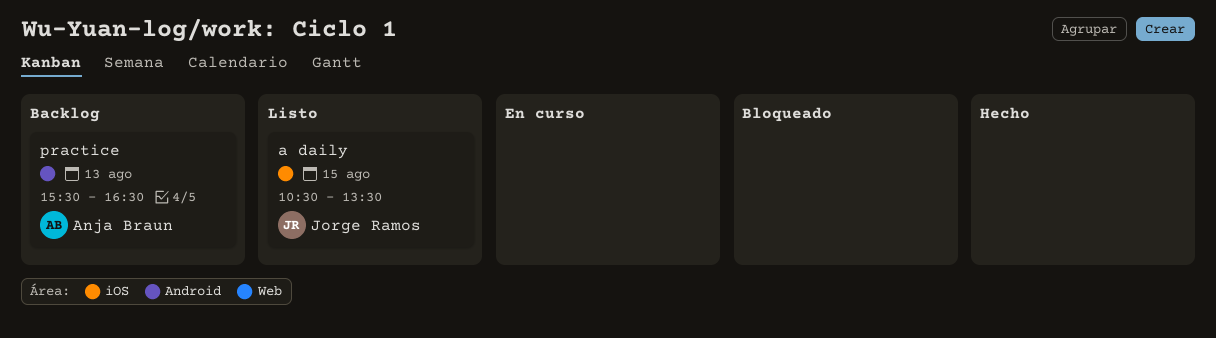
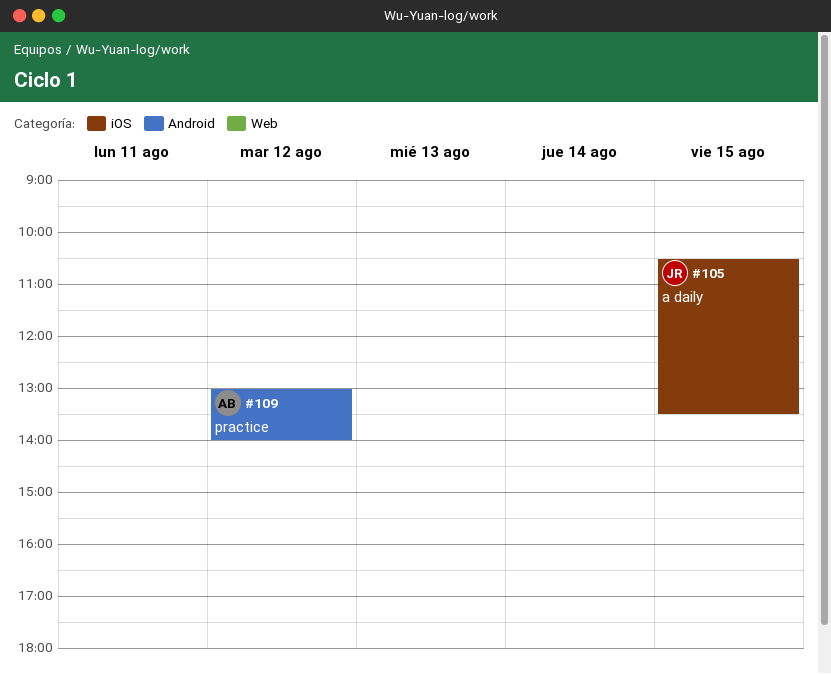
practice, day: Aug 13 -> Aug 12
practice, begins: 15:30 -> 13:00
practice, ends: 16:30 -> 14:00

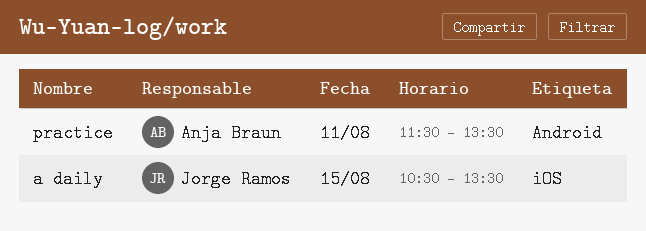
practice, day: Aug 12 -> Aug 11
practice, begins: 13:00 -> 11:30
practice, ends: 14:00 -> 13:30

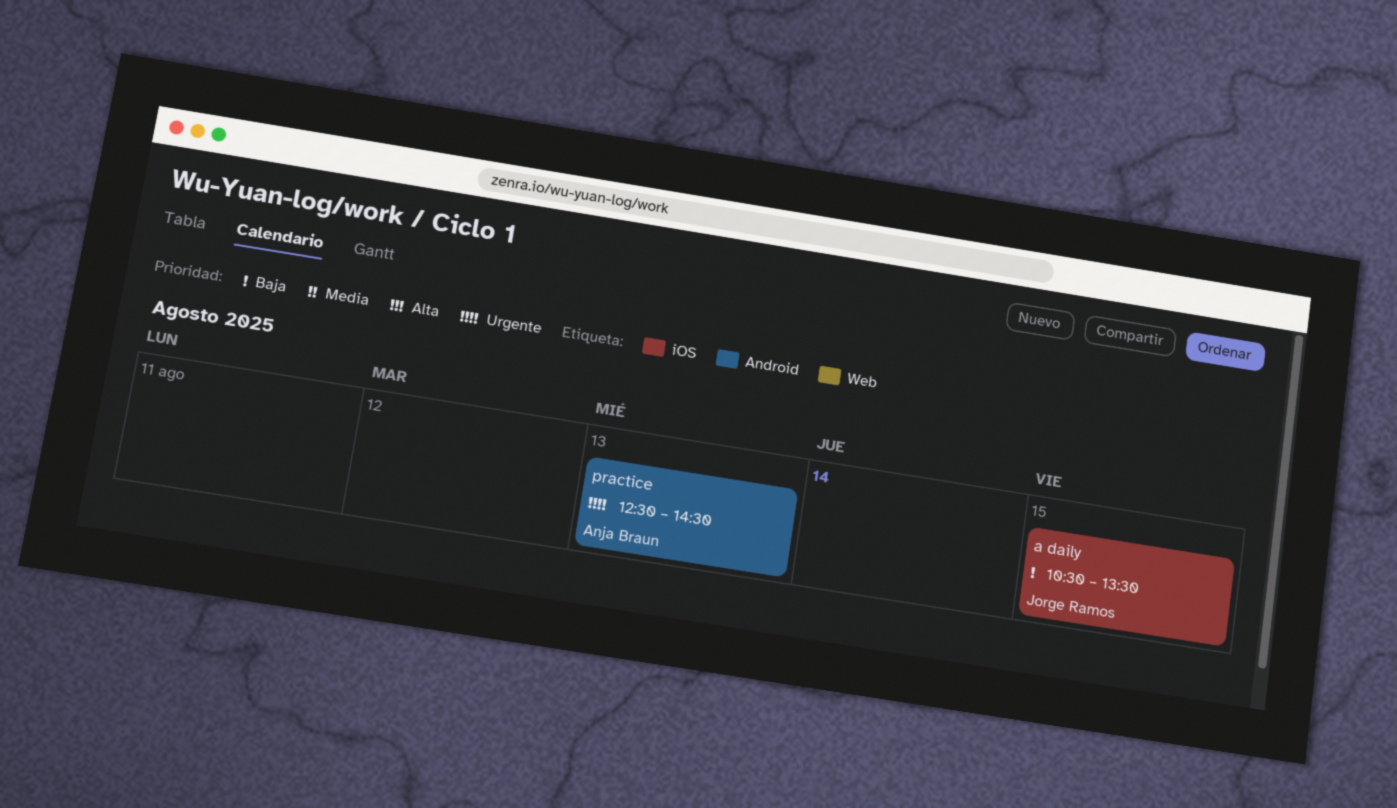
practice, day: Aug 11 -> Aug 13
practice, begins: 11:30 -> 12:30
practice, ends: 13:30 -> 14:30

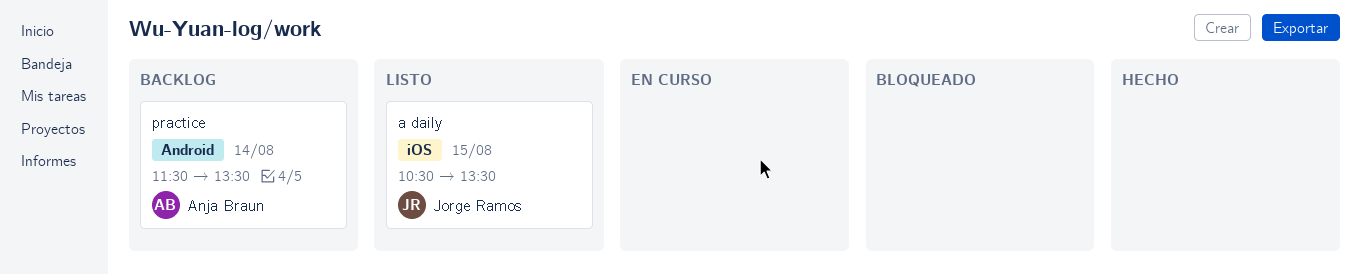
practice, day: Aug 13 -> Aug 14
practice, begins: 12:30 -> 11:30
practice, ends: 14:30 -> 13:30

